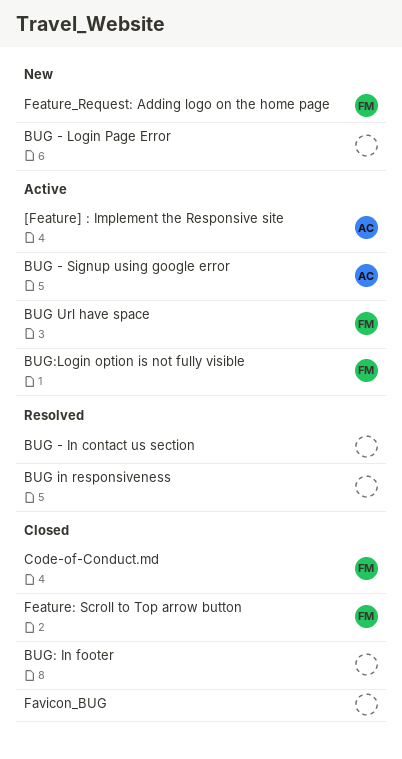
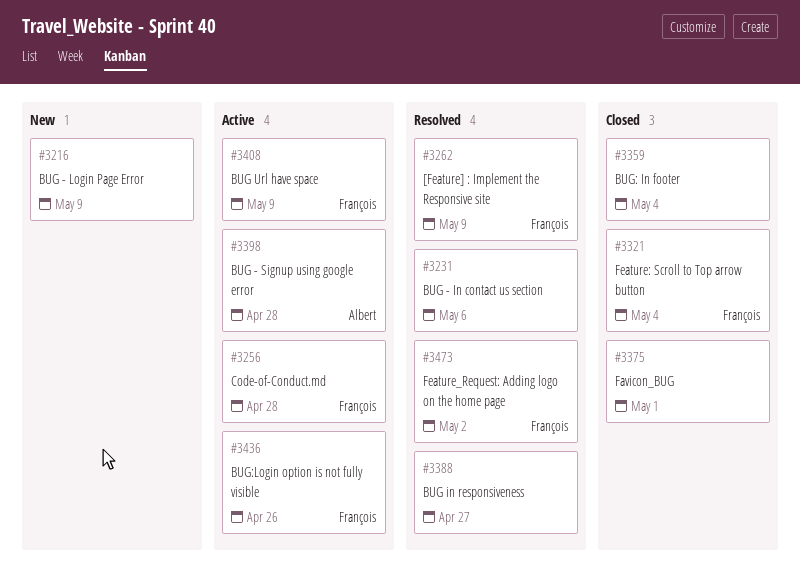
[Feature] : Implement the Responsive site, status: Active -> Resolved
[Feature] : Implement the Responsive site, owner: Albert -> François
Code-of-Conduct.md, status: Closed -> Active
Feature_Request: Adding logo on the home page, status: New -> Resolved

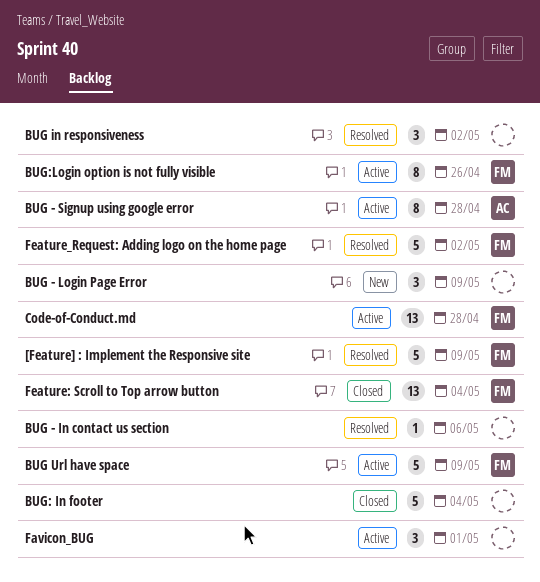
BUG in responsiveness, due: Apr 27 -> May 2
Favicon_BUG, status: Closed -> Active

